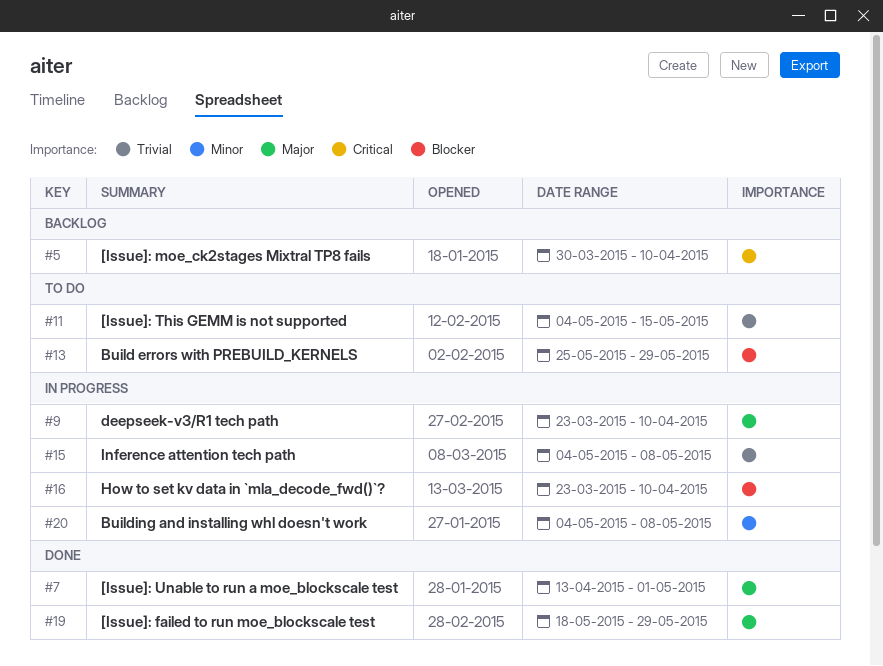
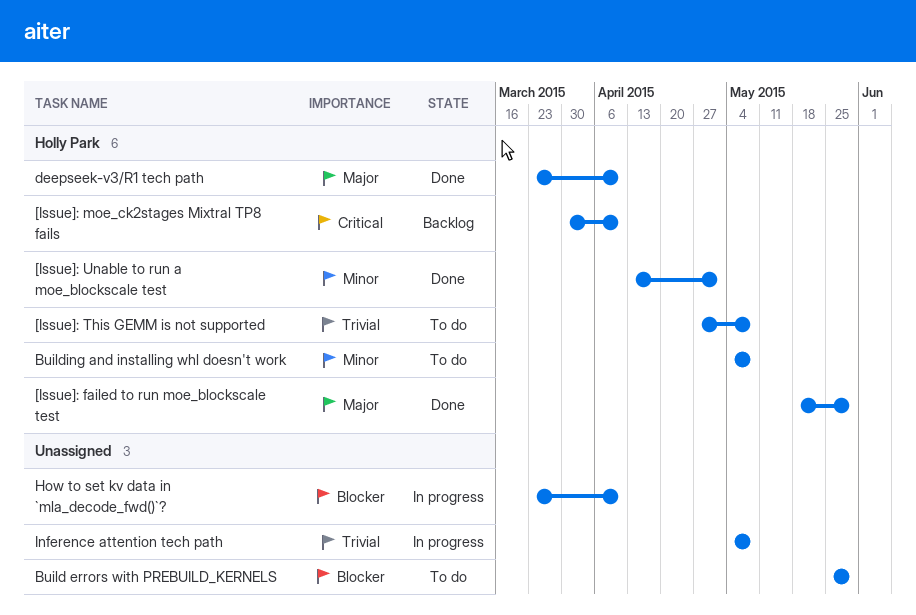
[Issue]: This GEMM is not supported, start: May 4 -> Apr 27
[Issue]: This GEMM is not supported, due: May 15 -> May 8
[Issue]: Unable to run a moe_blockscale test, priority: Major -> Minor
Building and installing whl doesn't work, status: In progress -> To do
deepseek-v3/R1 tech path, status: In progress -> Done

